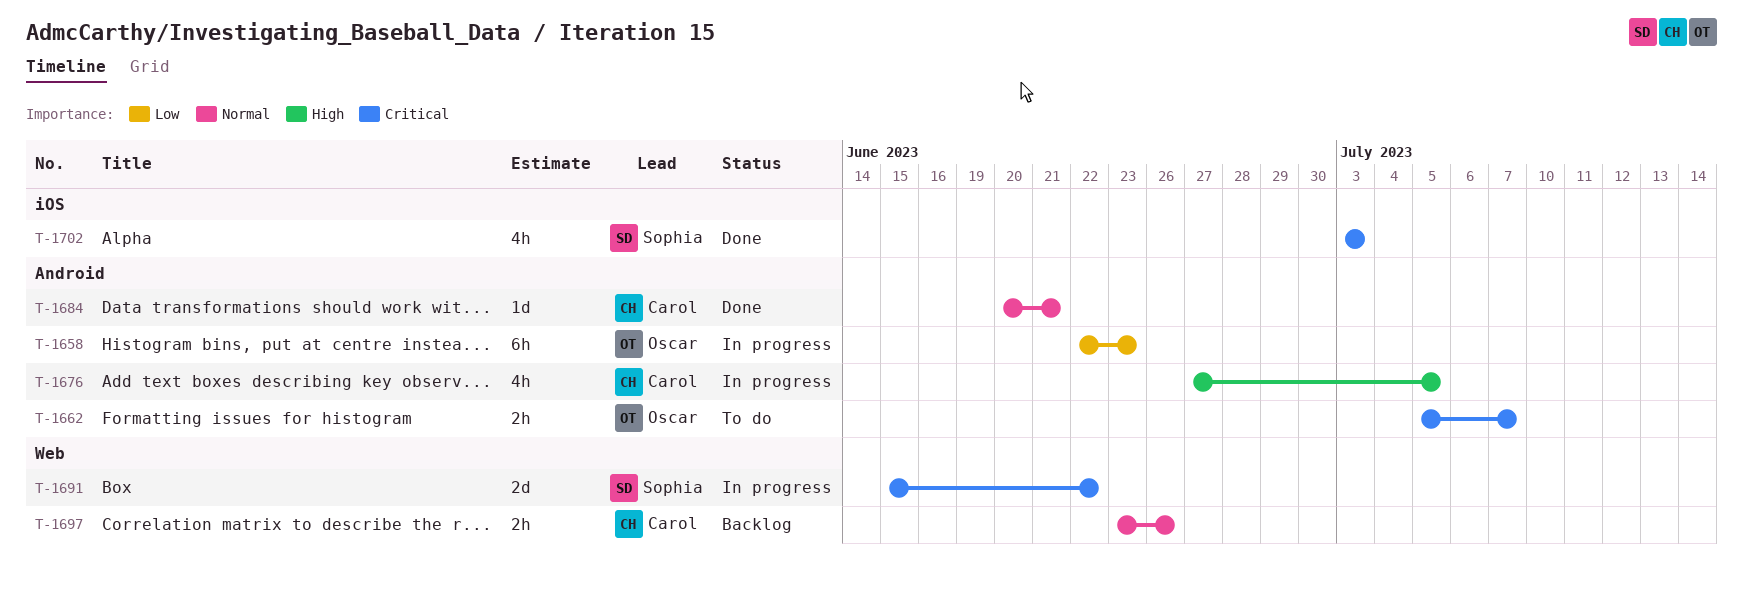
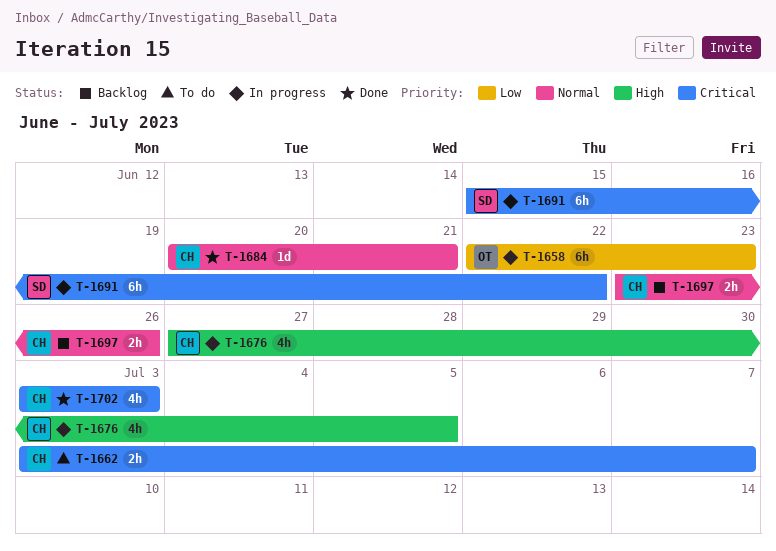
T-1662, owner: Oscar -> Carol
T-1662, start: Jul 5 -> Jul 3
T-1691, estimate: 2d -> 6h
T-1702, owner: Sophia -> Carol

